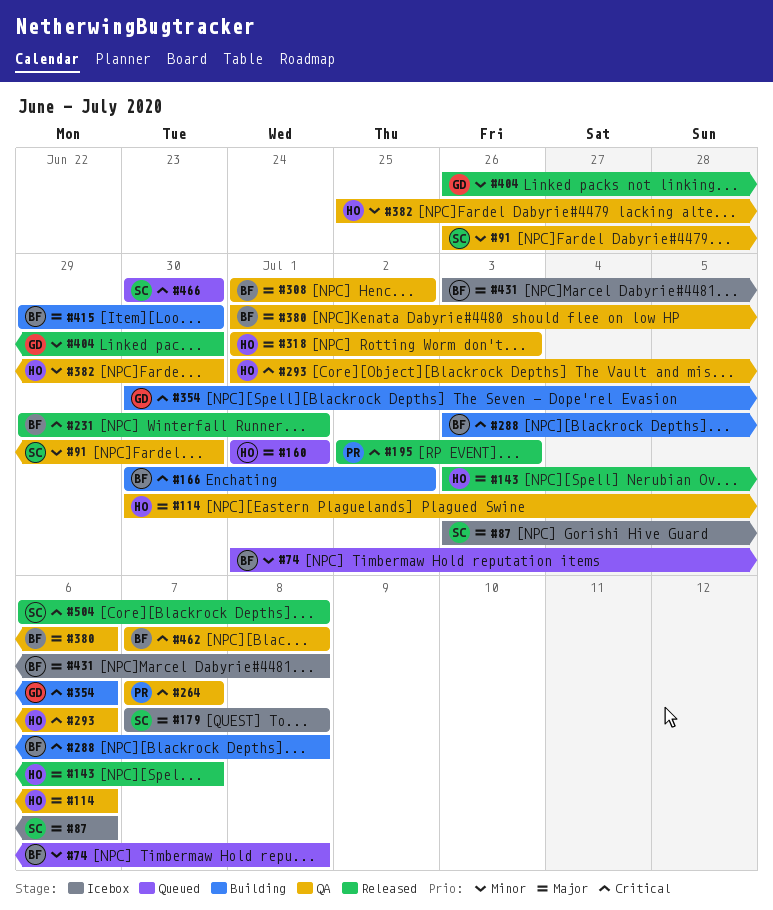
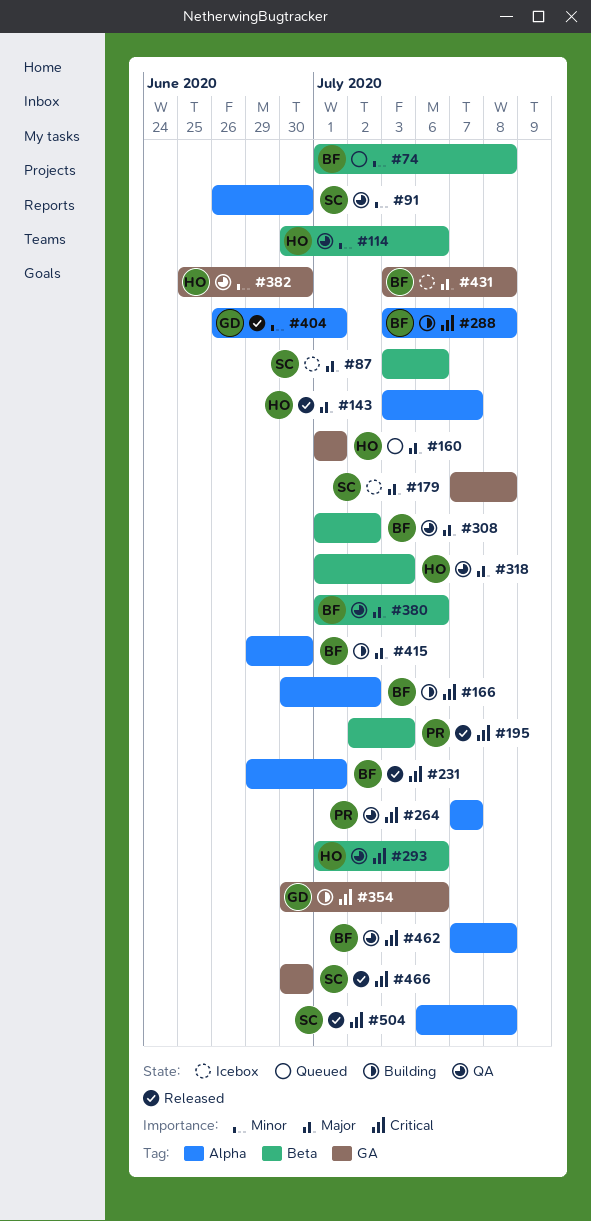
#114, priority: Major -> Minor
#404, due: Jun 30 -> Jul 1
#466, status: Queued -> Released

